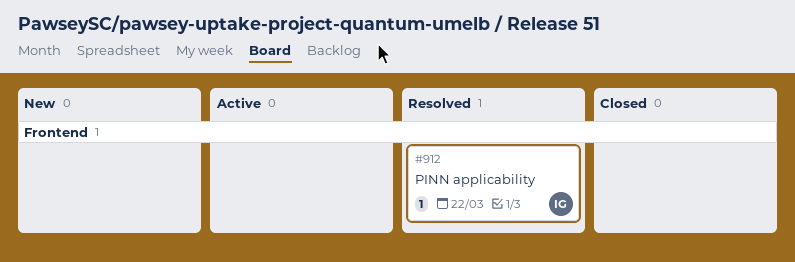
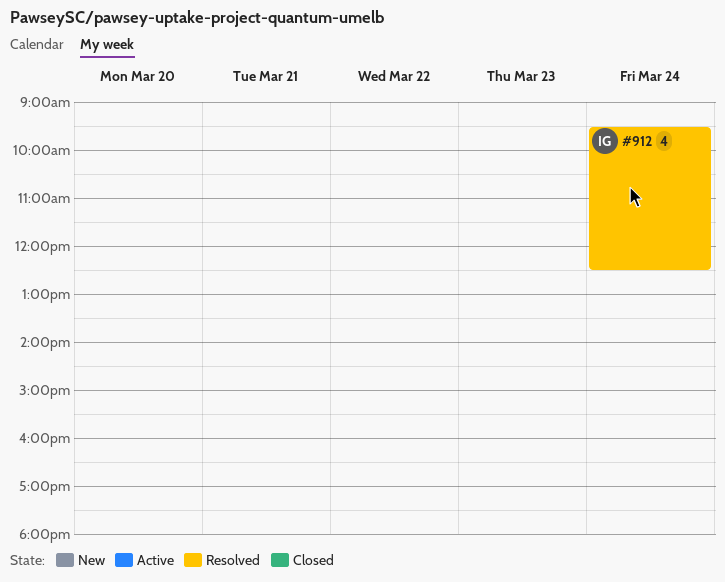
#912, estimate: 1 -> 4
#912, day: Mar 22 -> Mar 24

